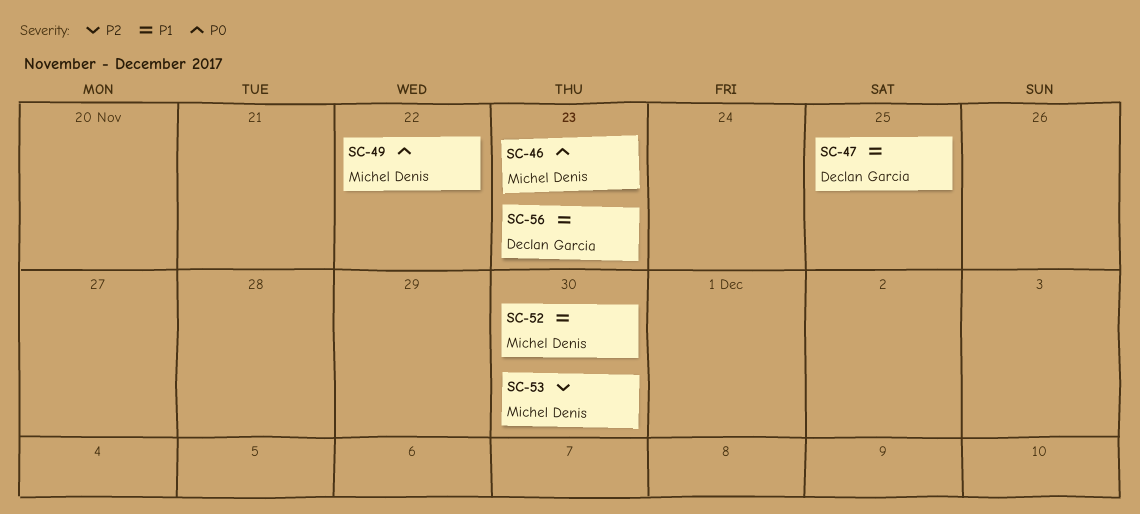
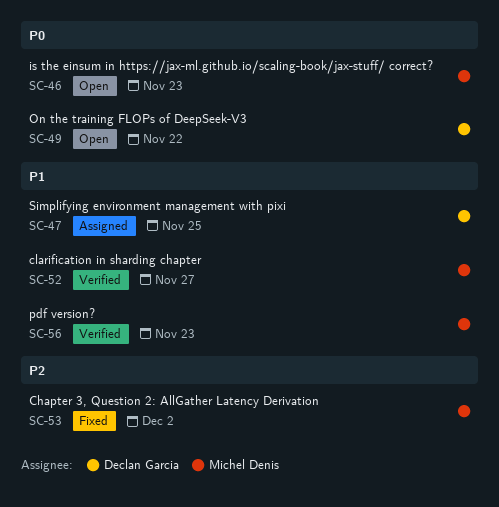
SC-49, owner: Michel Denis -> Declan Garcia
SC-52, due: Nov 30 -> Nov 27
SC-53, due: Nov 30 -> Dec 2
SC-56, owner: Declan Garcia -> Michel Denis

